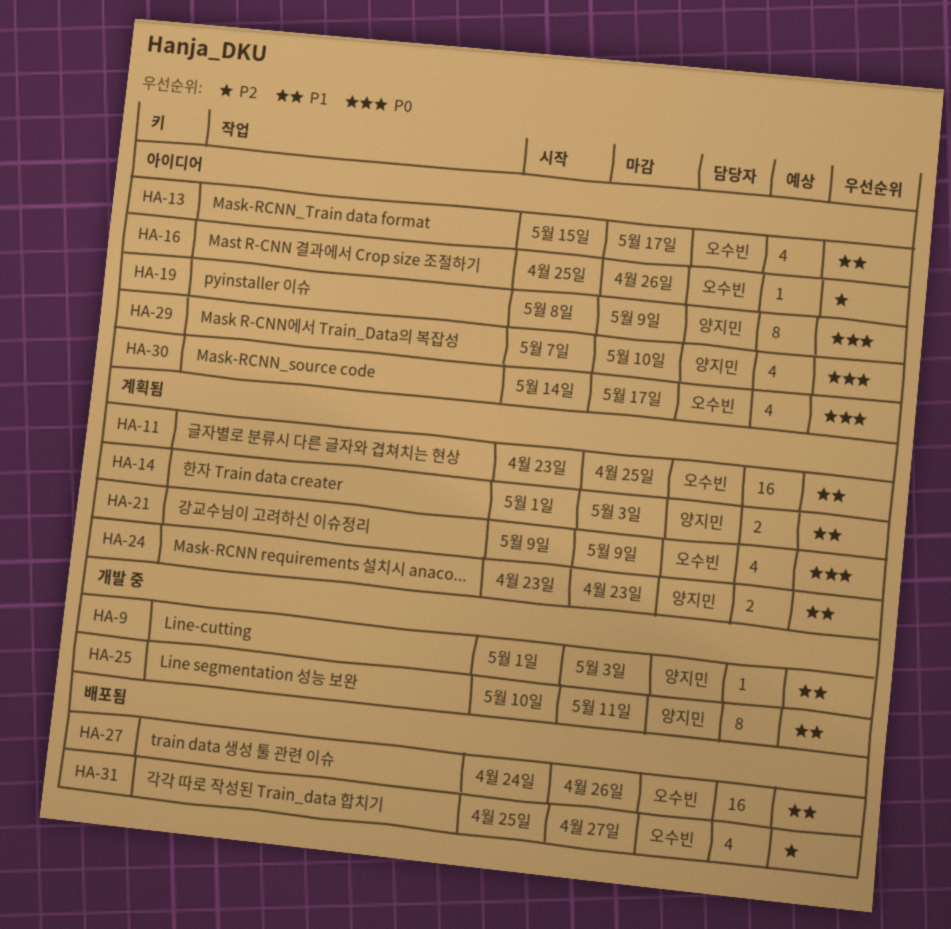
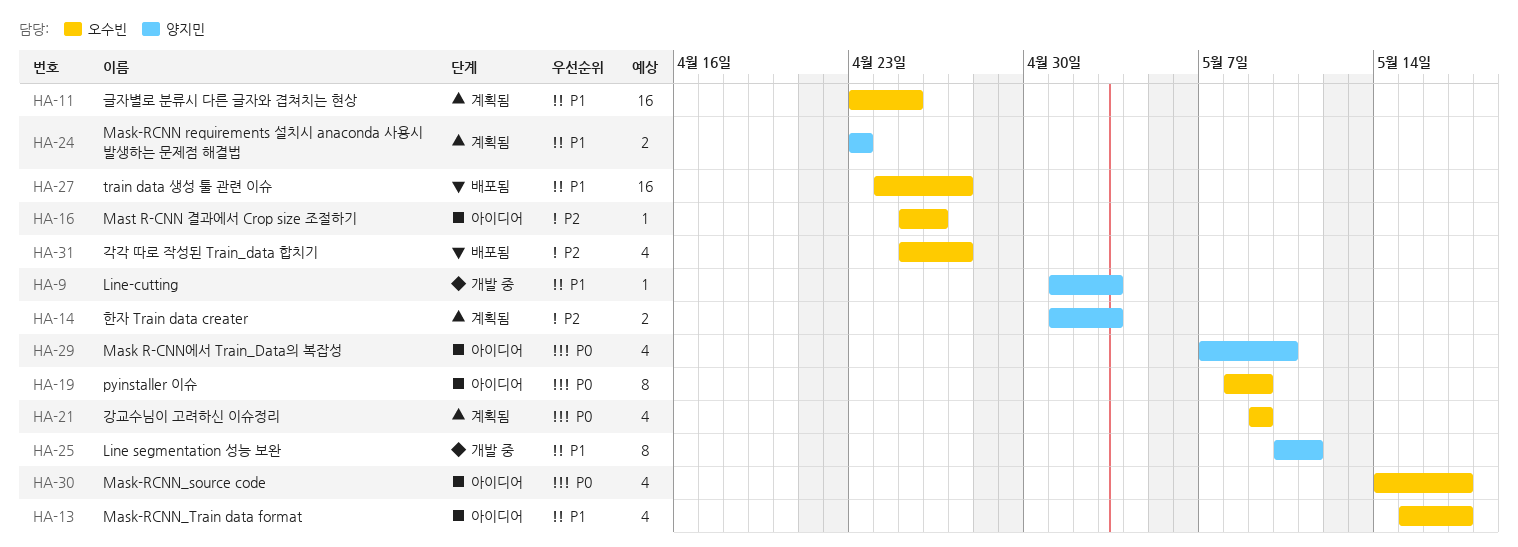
HA-14, priority: P1 -> P2
HA-19, owner: 양지민 -> 오수빈
HA-27, due: Apr 26 -> Apr 27

